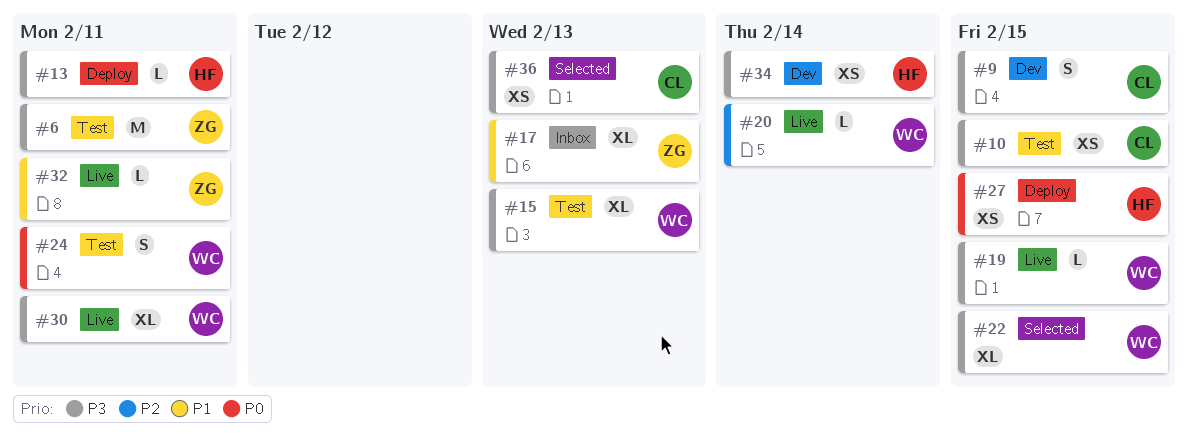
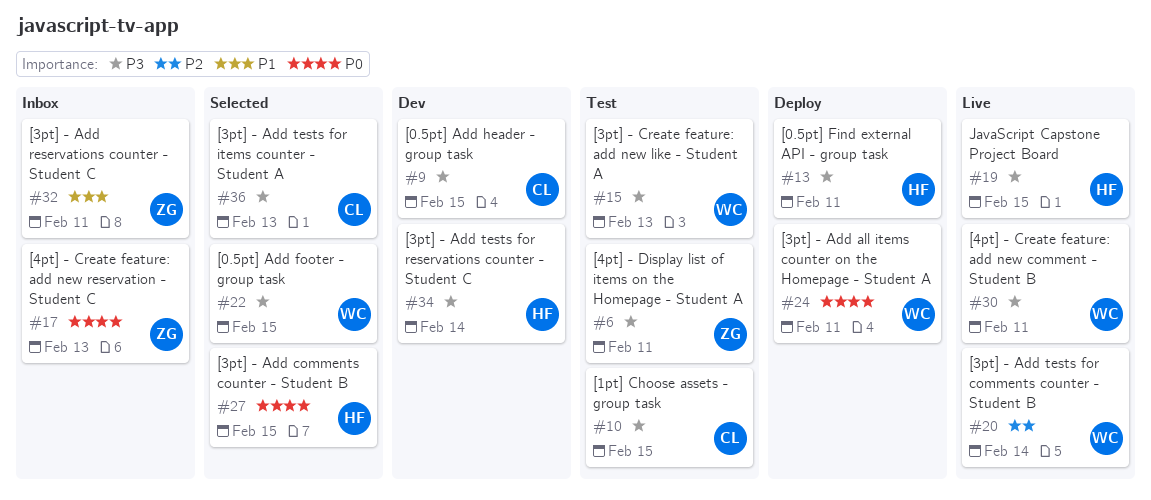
#17, priority: P1 -> P0
#19, owner: WC -> HF
#24, status: Test -> Deploy
#27, status: Deploy -> Selected
#32, status: Live -> Inbox

